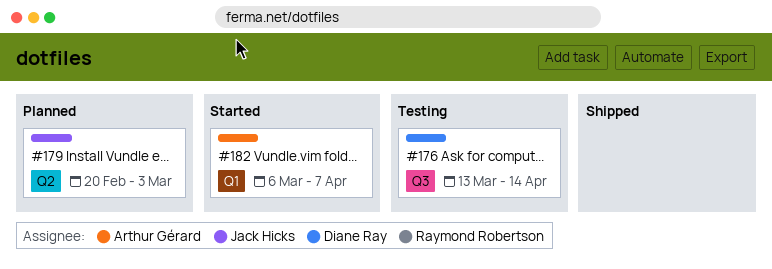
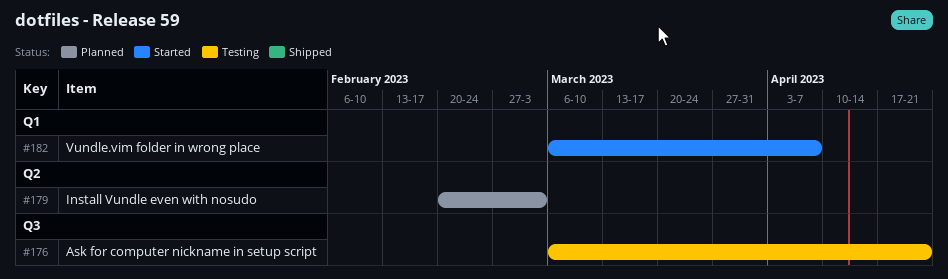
#176, start: Mar 13 -> Mar 6
#176, due: Apr 14 -> Apr 21

